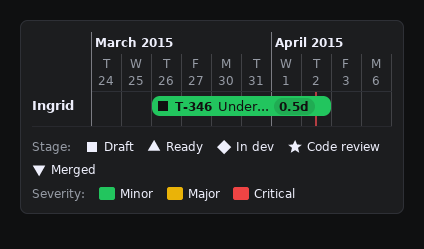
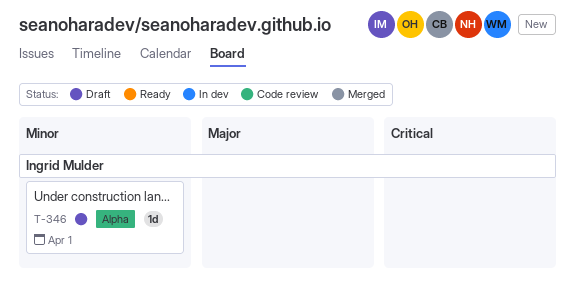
T-346, estimate: 0.5d -> 1d
T-346, due: Apr 2 -> Apr 1

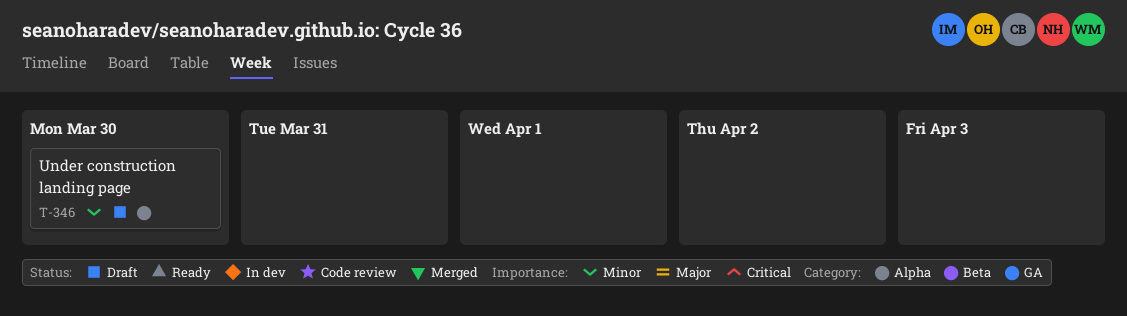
T-346, due: Apr 1 -> Mar 30

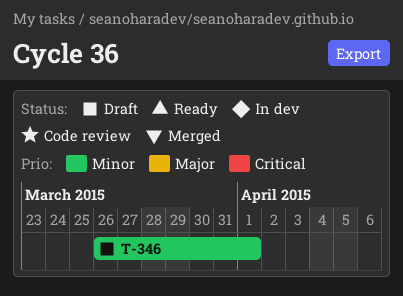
T-346, due: Mar 30 -> Apr 1

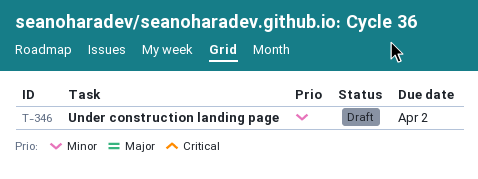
T-346, due: Apr 1 -> Apr 2

